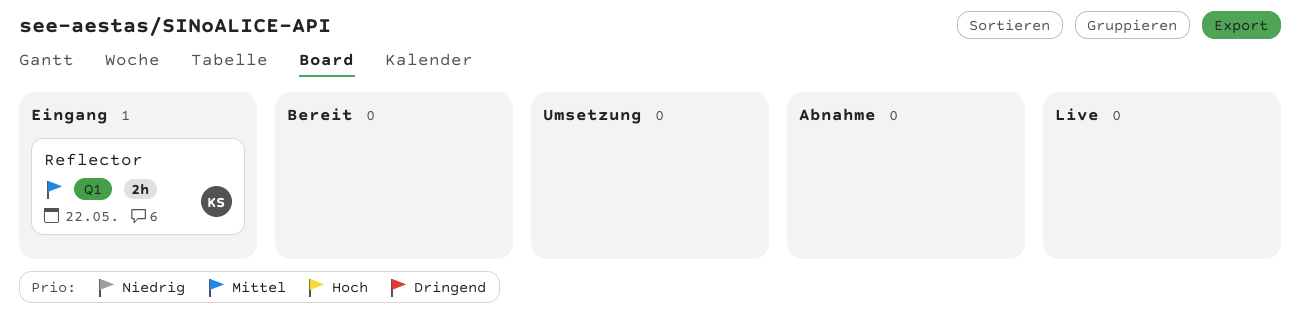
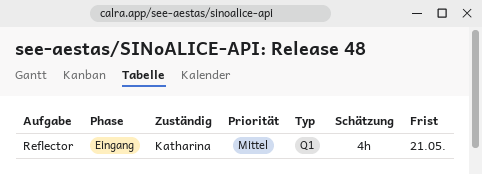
Reflector, estimate: 2h -> 4h
Reflector, due: May 22 -> May 21

